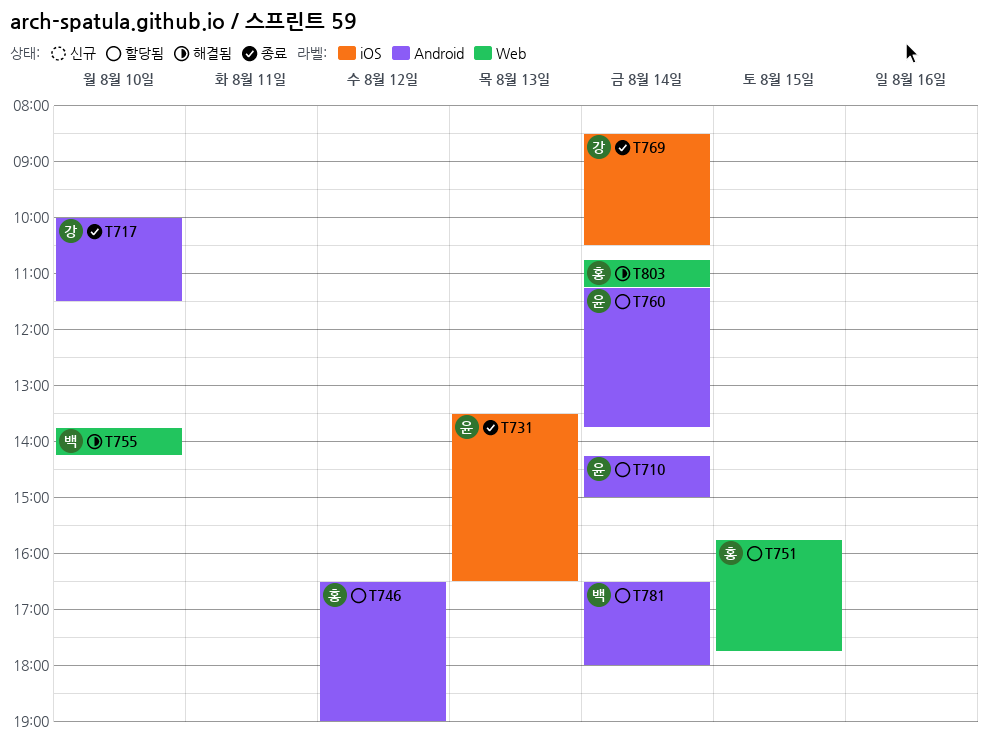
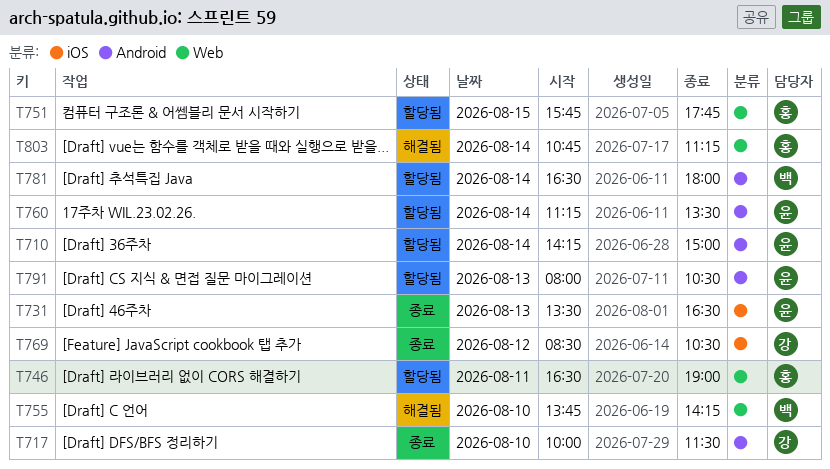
T746, label: Android -> Web
T746, day: Aug 12 -> Aug 11
T760, ends: 13:45 -> 13:30
T769, day: Aug 14 -> Aug 12
T791: none -> present

